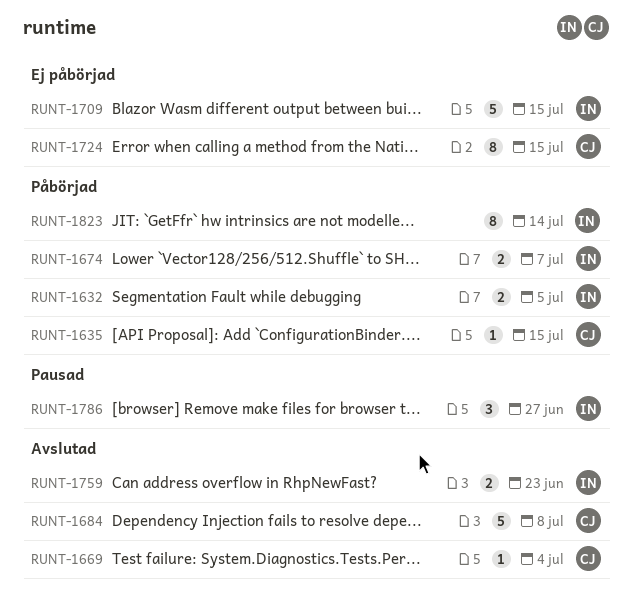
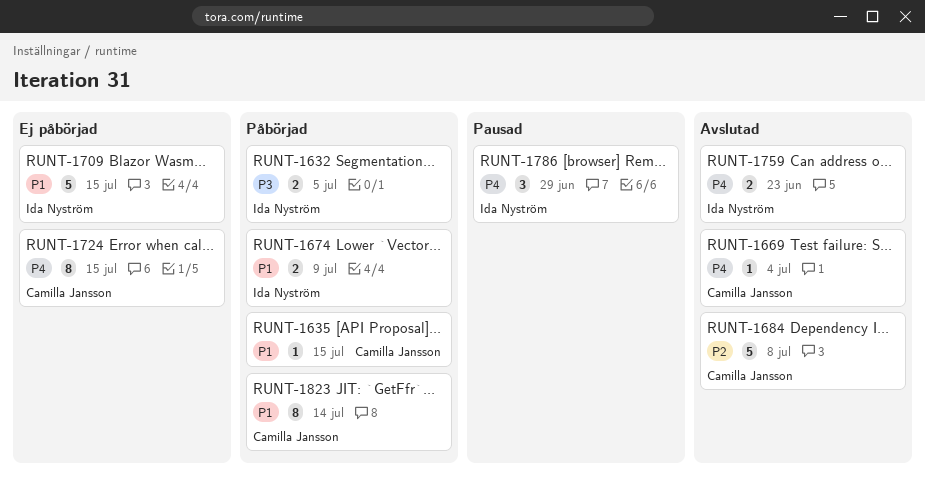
RUNT-1674, due: Jul 7 -> Jul 9
RUNT-1786, due: Jun 27 -> Jun 29
RUNT-1823, owner: Ida Nyström -> Camilla Jansson

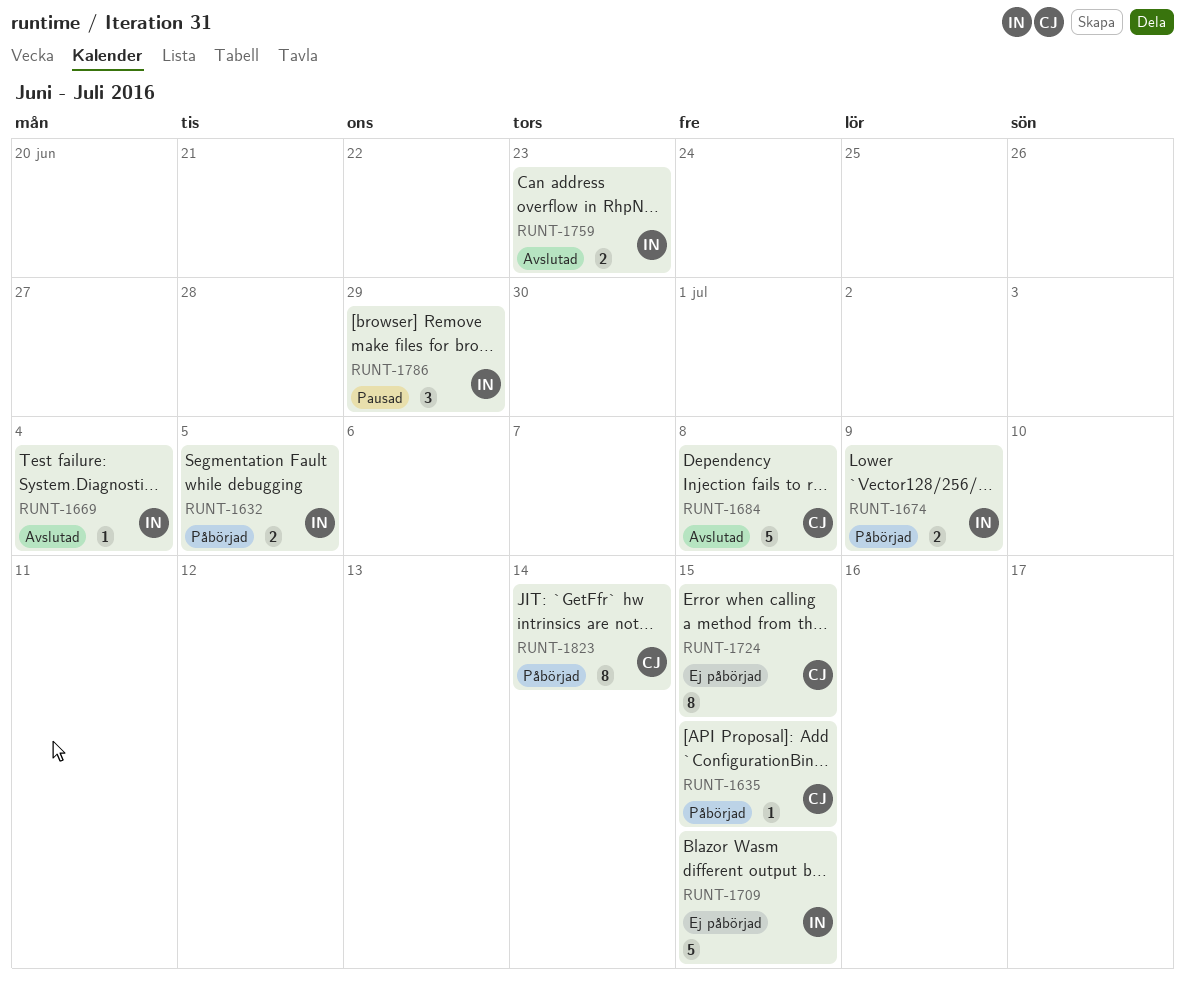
RUNT-1669, owner: Camilla Jansson -> Ida Nyström

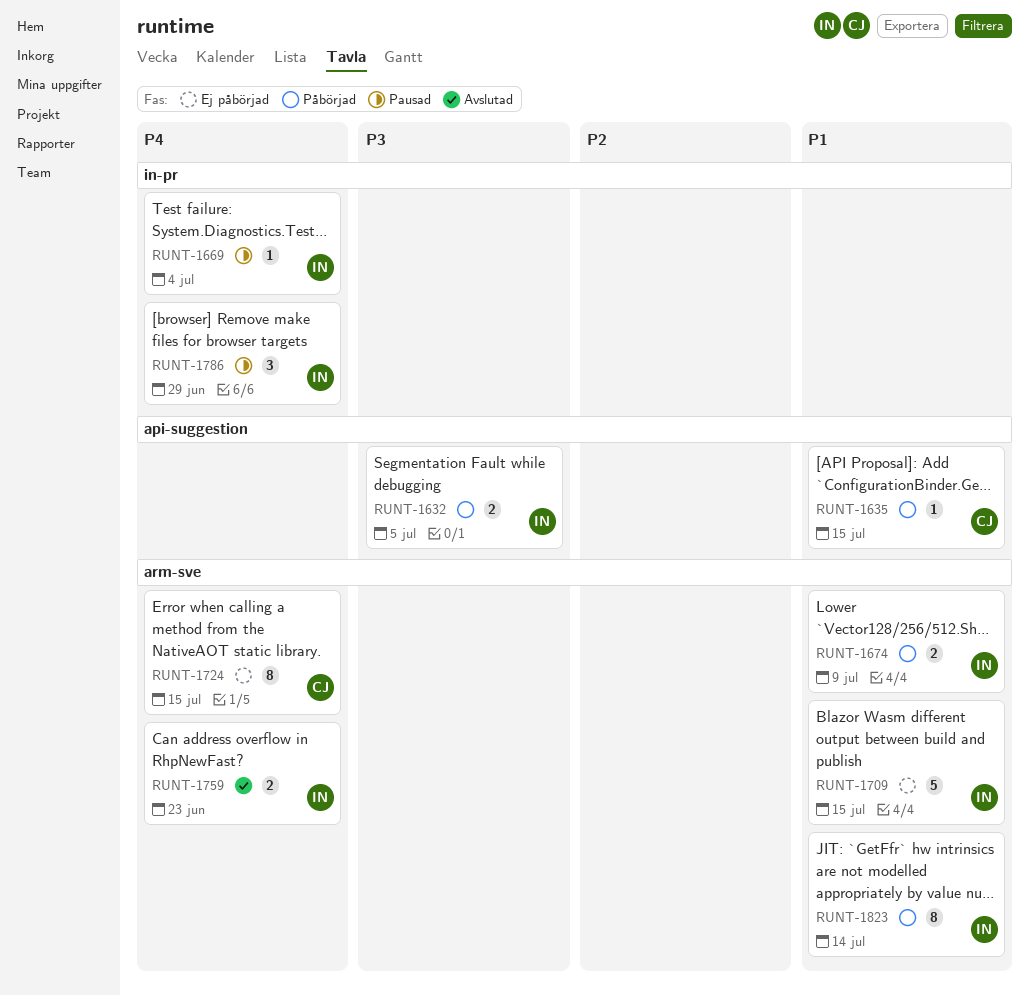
RUNT-1669, status: Avslutad -> Pausad
RUNT-1684: present -> none
RUNT-1823, owner: CJ -> IN

